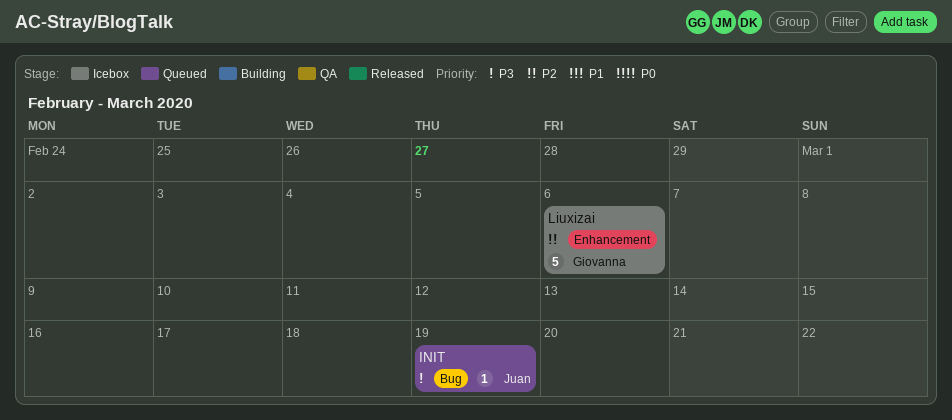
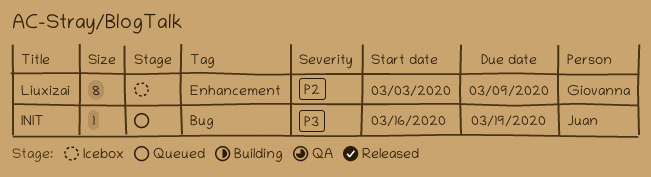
Liuxizai, estimate: 5 -> 8
Liuxizai, due: Mar 6 -> Mar 9

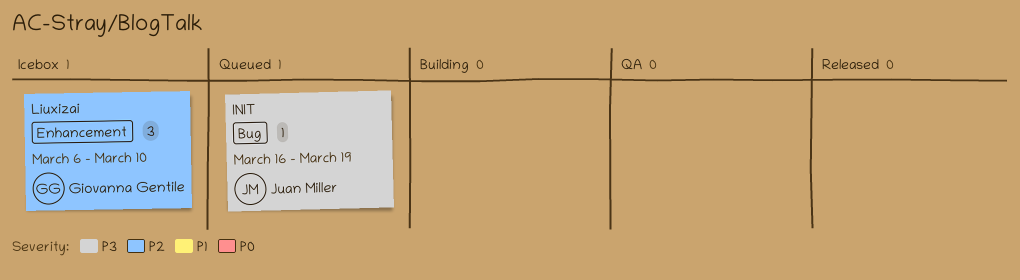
Liuxizai, estimate: 8 -> 3
Liuxizai, start: Mar 3 -> Mar 6
Liuxizai, due: Mar 9 -> Mar 10

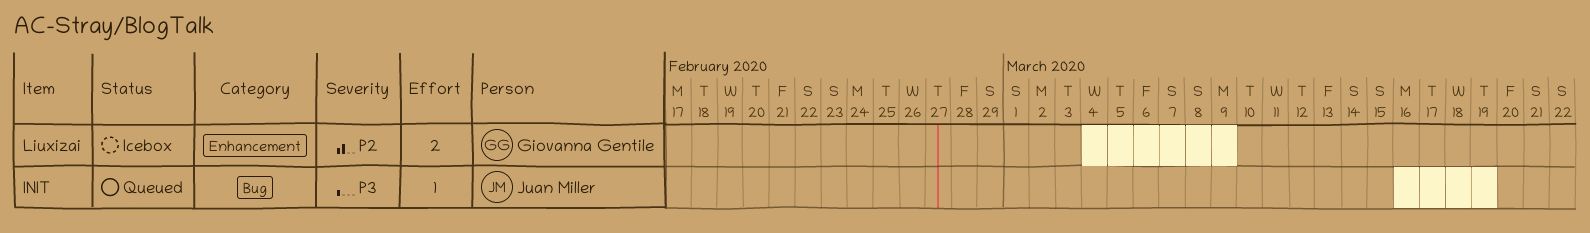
Liuxizai, estimate: 3 -> 2
Liuxizai, start: Mar 6 -> Mar 4
Liuxizai, due: Mar 10 -> Mar 9

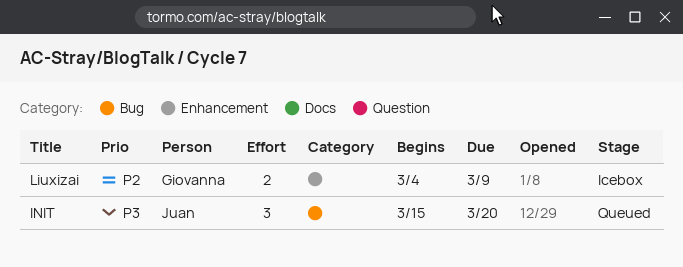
INIT, estimate: 1 -> 3
INIT, start: Mar 16 -> Mar 15
INIT, due: Mar 19 -> Mar 20

